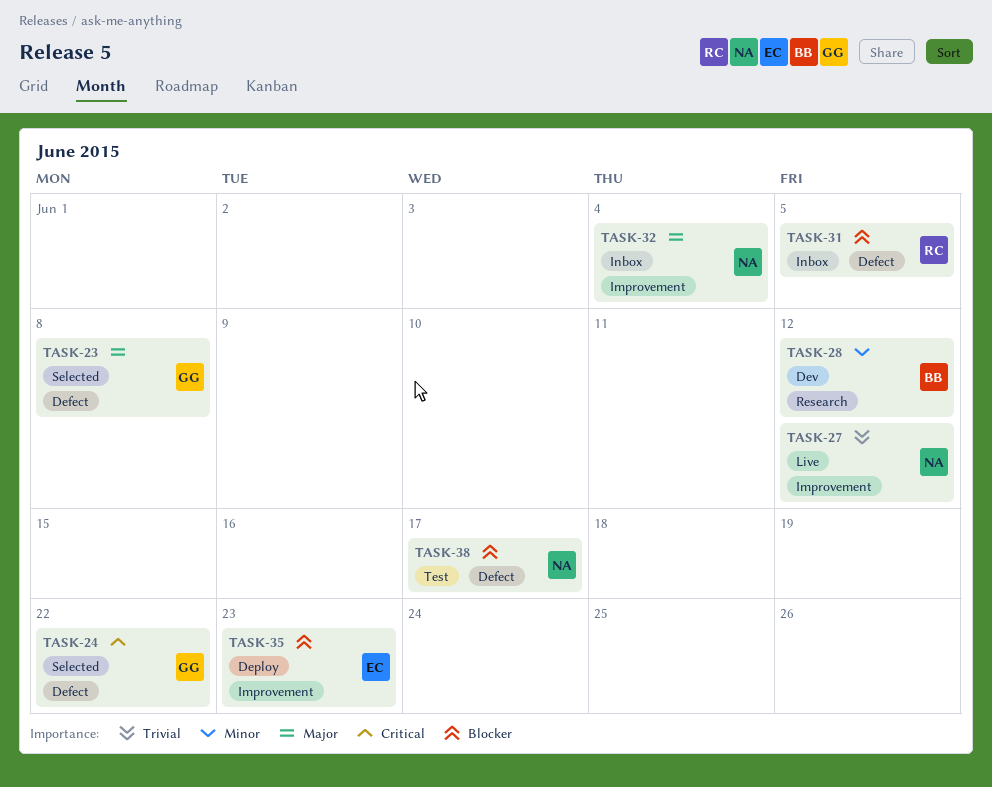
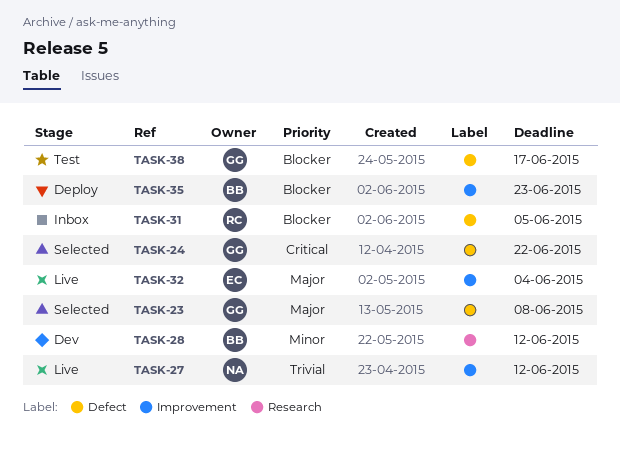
TASK-32, status: Inbox -> Live
TASK-32, owner: NA -> EC
TASK-35, owner: EC -> BB
TASK-38, owner: NA -> GG

